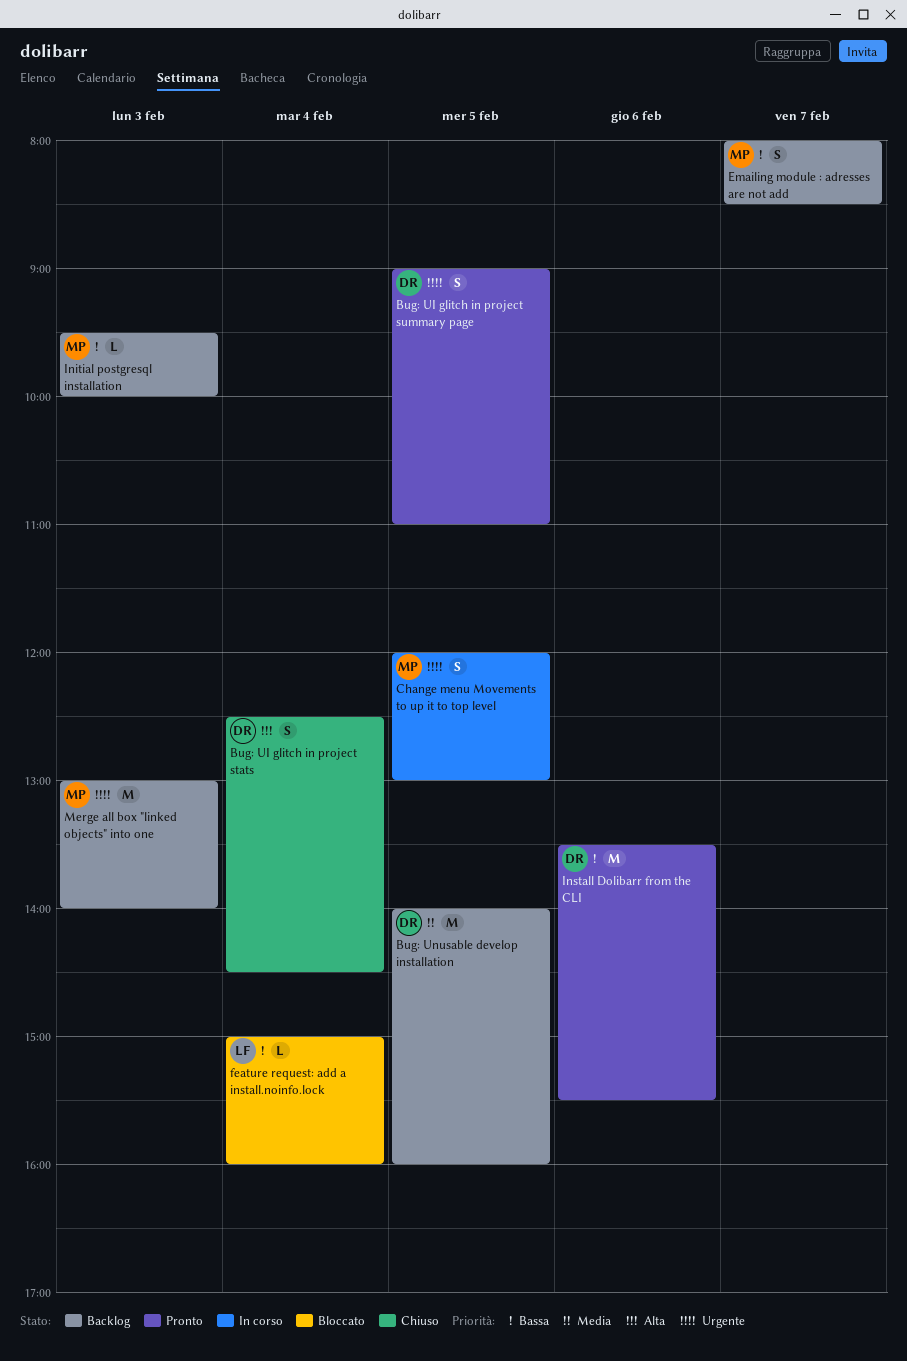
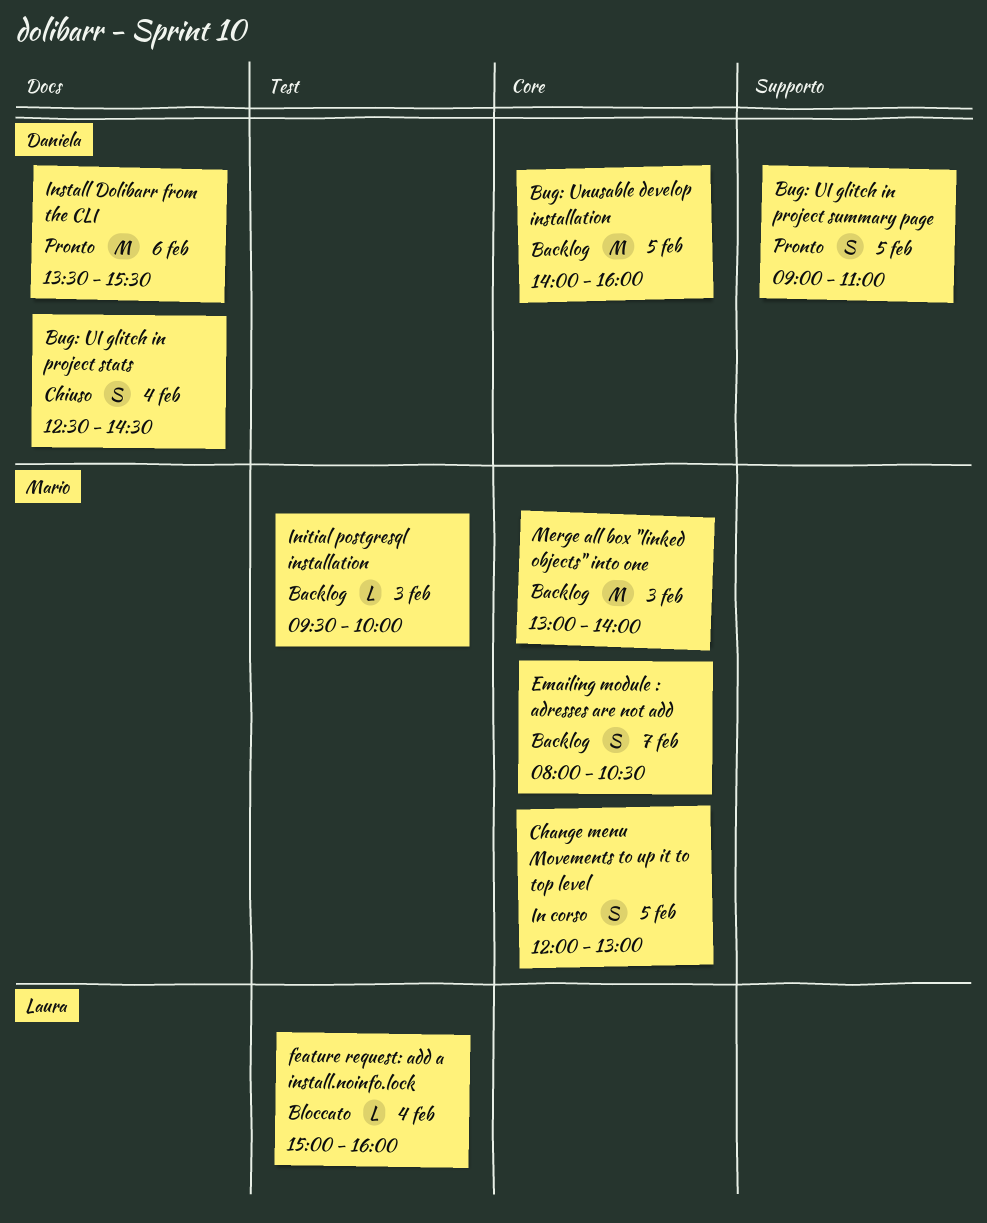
Emailing module : adresses are not add, ends: 08:30 -> 10:30

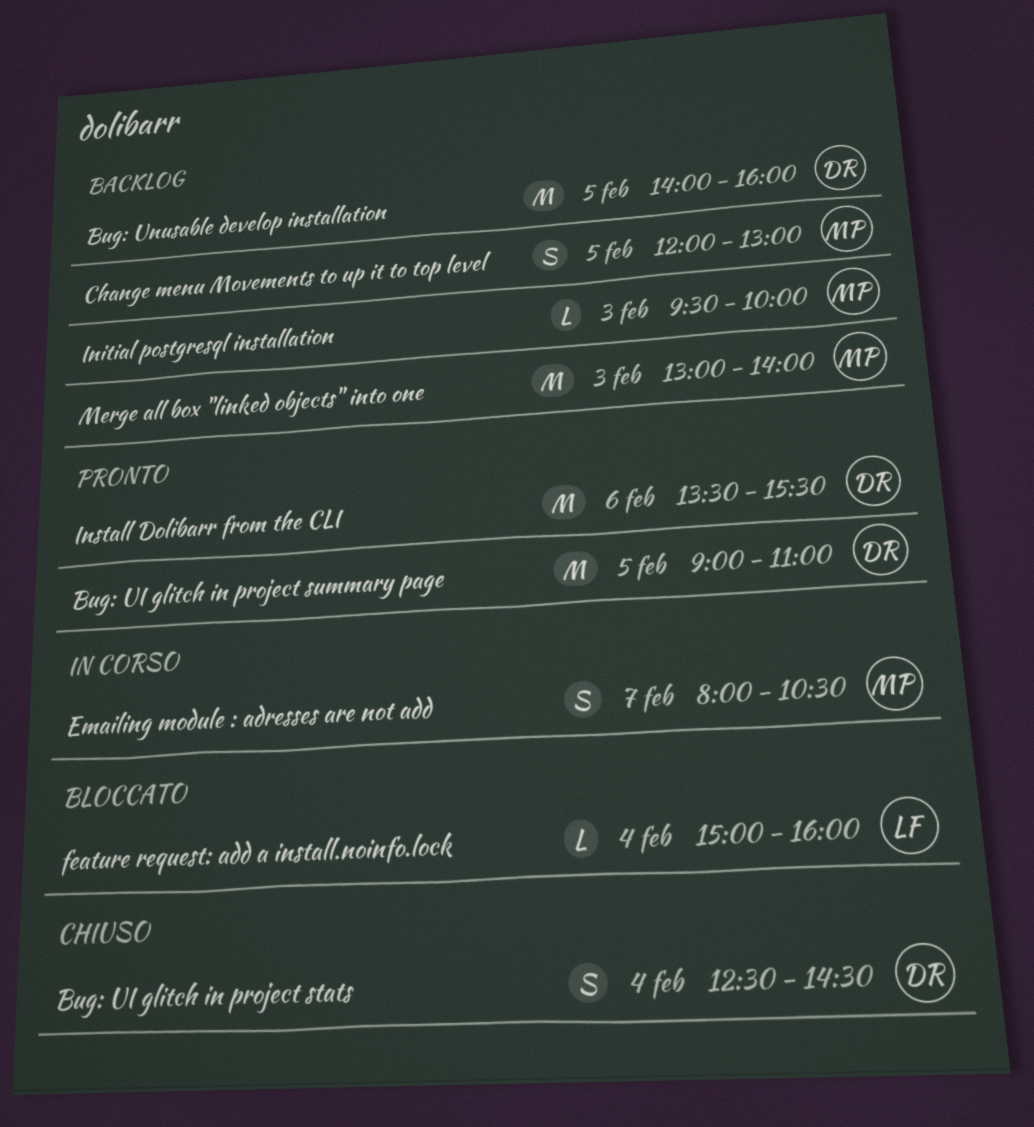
Bug: UI glitch in project summary page, estimate: S -> M
Change menu Movements to up it to top level, status: In corso -> Backlog
Emailing module : adresses are not add, status: Backlog -> In corso

